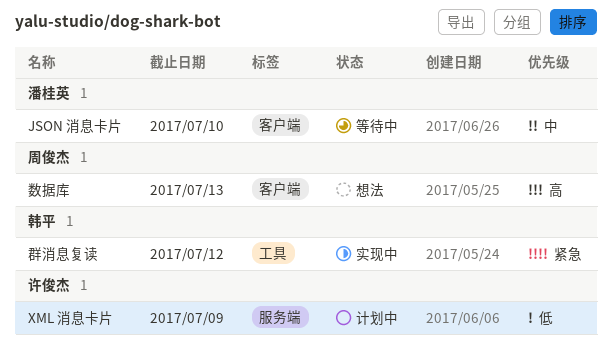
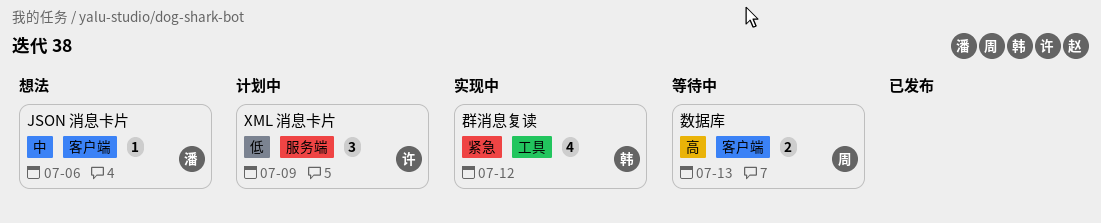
JSON 消息卡片, status: 等待中 -> 想法
JSON 消息卡片, due: Jul 10 -> Jul 6
数据库, status: 想法 -> 等待中

